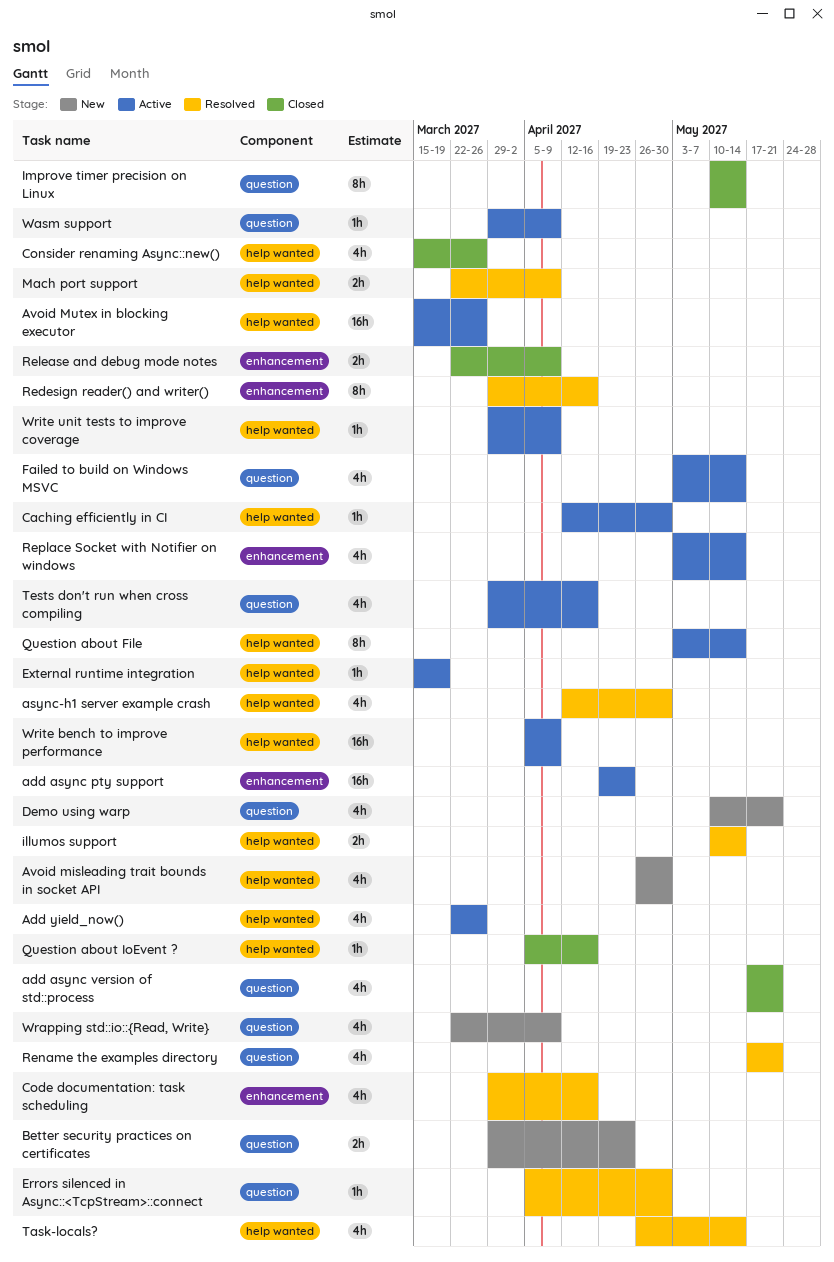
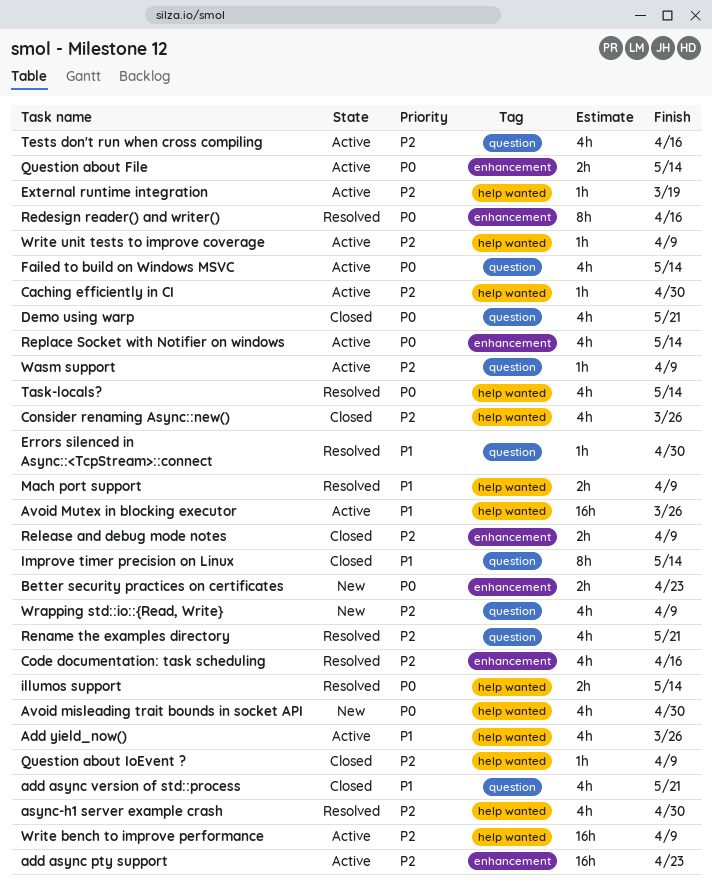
Better security practices on certificates, label: question -> enhancement
Demo using warp, status: New -> Closed
Question about File, label: help wanted -> enhancement
Question about File, estimate: 8h -> 2h
Question about IoEvent ?, due: Apr 16 -> Apr 9

